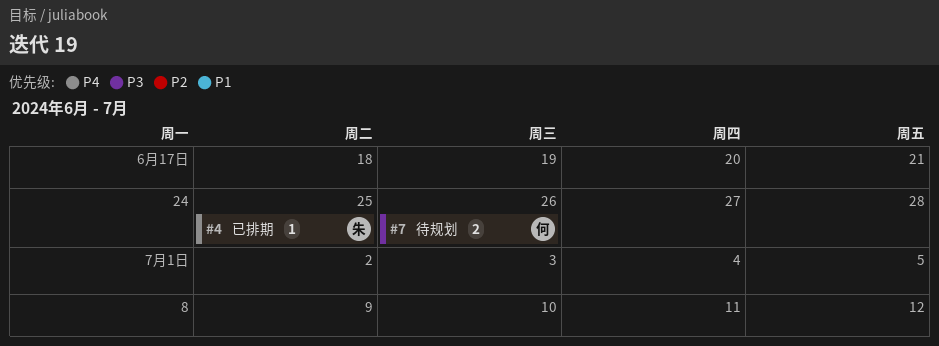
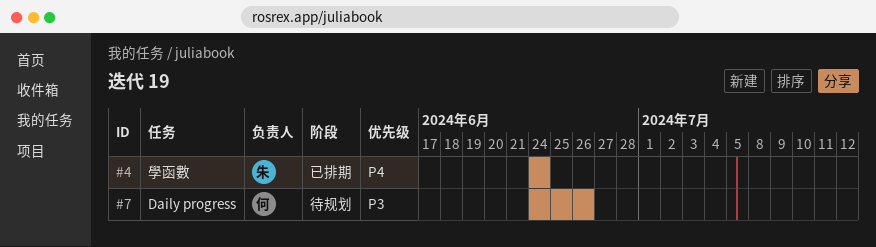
#4, due: Jun 25 -> Jun 24

